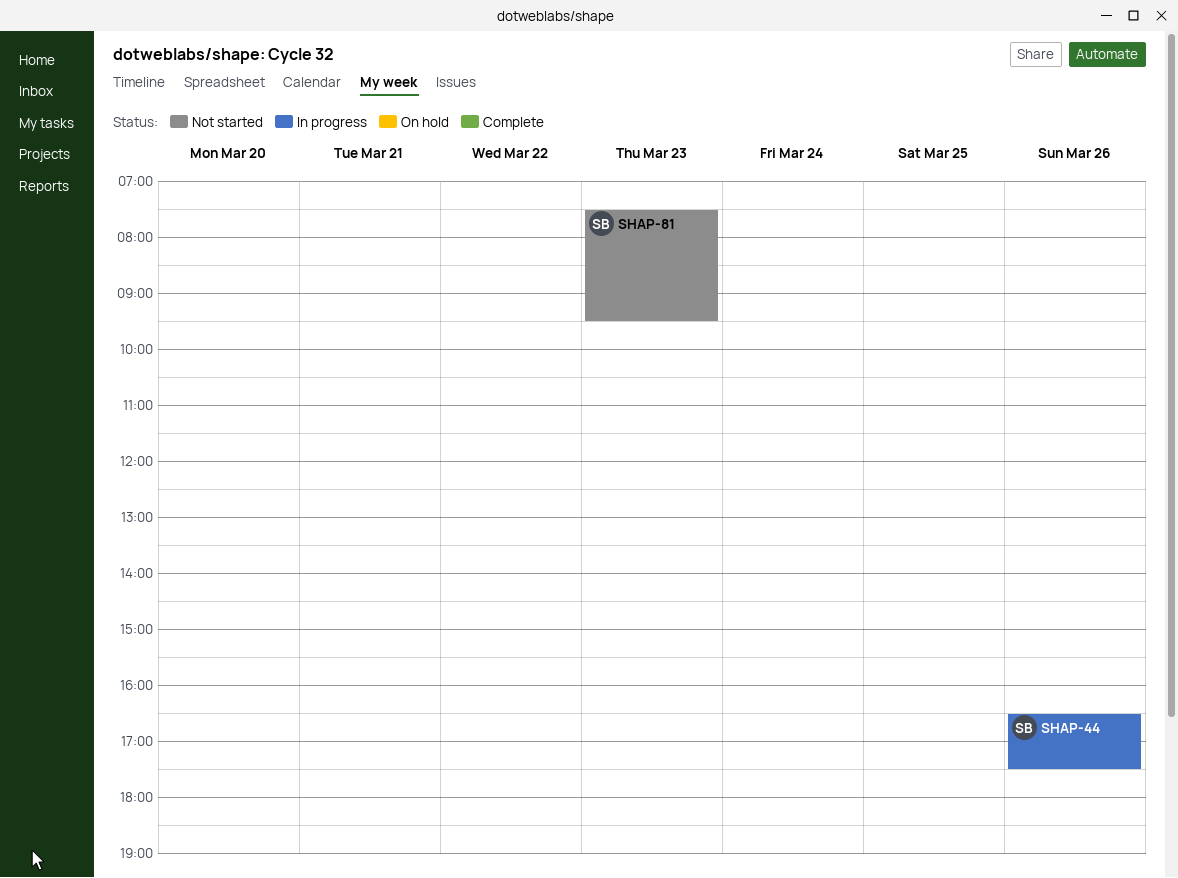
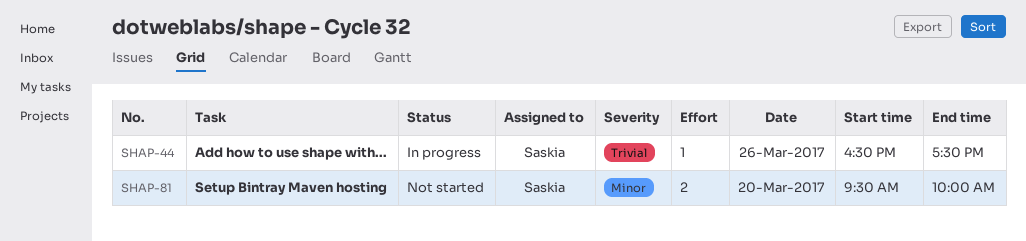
SHAP-81, day: Mar 23 -> Mar 20
SHAP-81, begins: 07:30 -> 09:30
SHAP-81, ends: 09:30 -> 10:00

